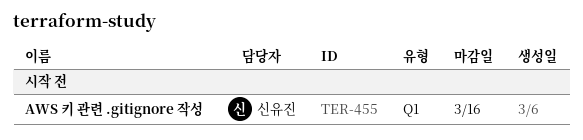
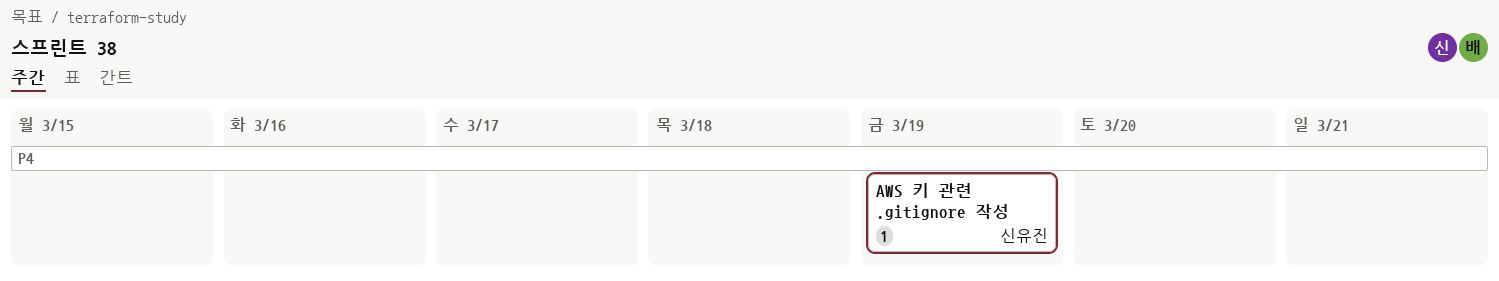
AWS 키 관련 .gitignore 작성, due: Mar 16 -> Mar 19

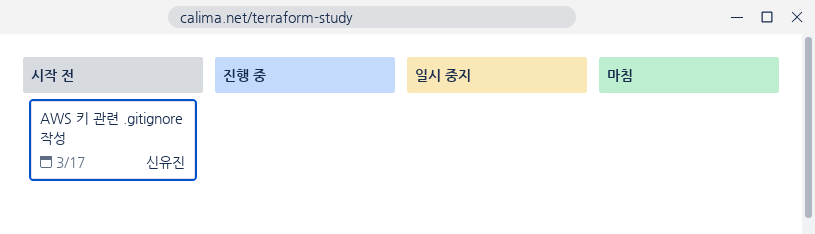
AWS 키 관련 .gitignore 작성, due: Mar 19 -> Mar 17

